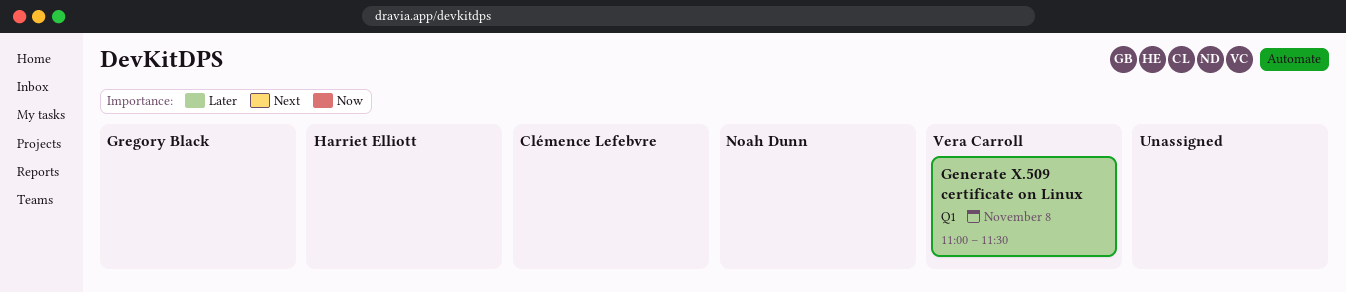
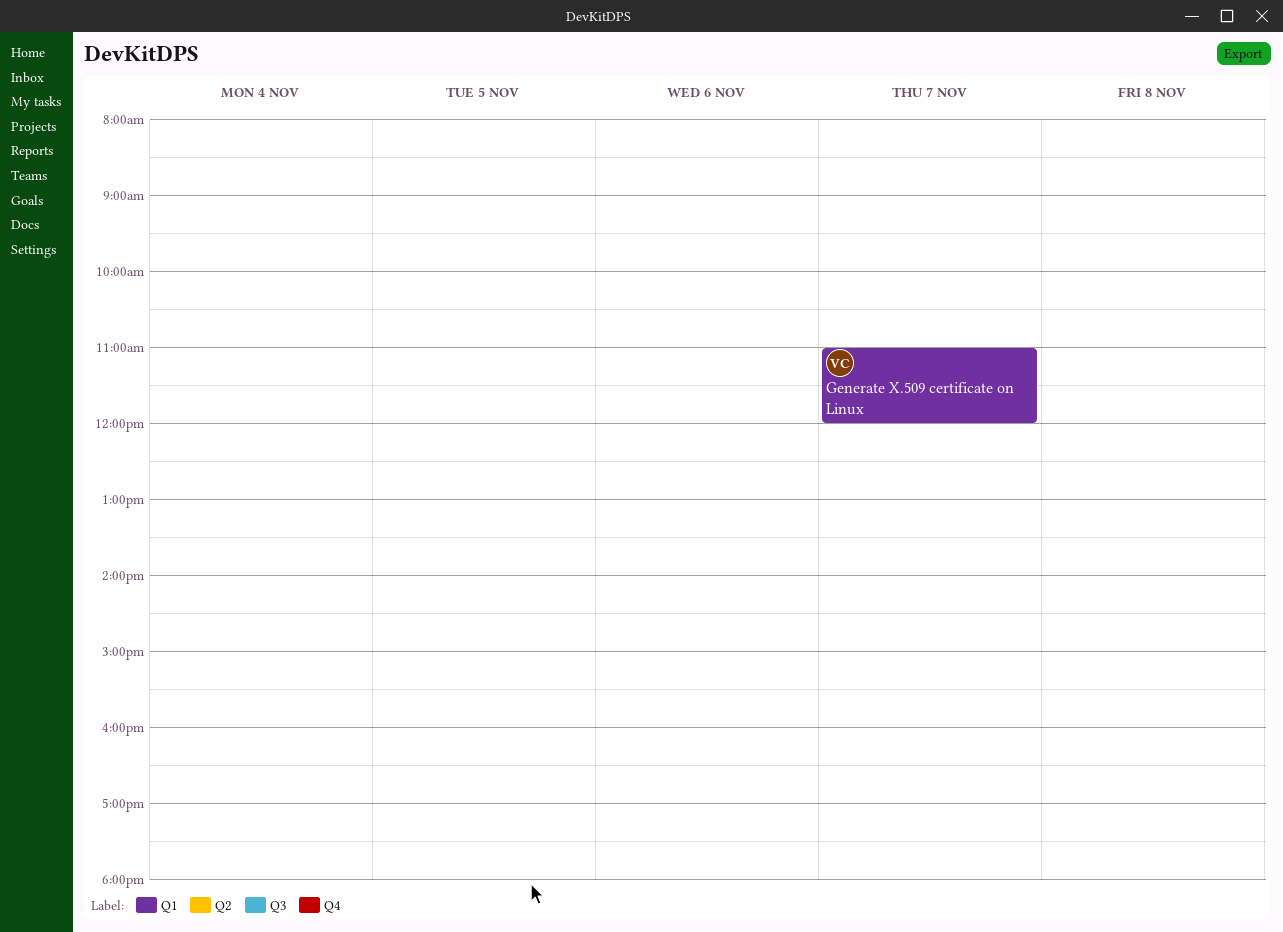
Generate X.509 certificate on Linux, day: Nov 8 -> Nov 7
Generate X.509 certificate on Linux, ends: 11:30 -> 12:00

